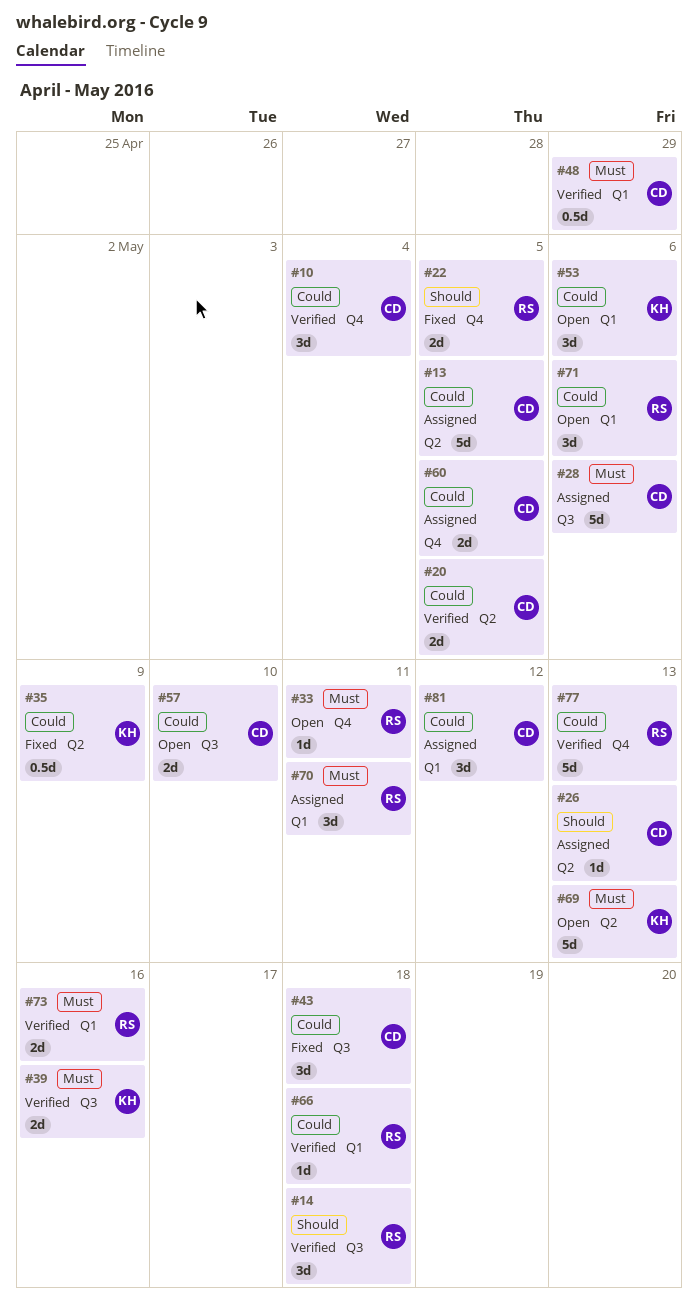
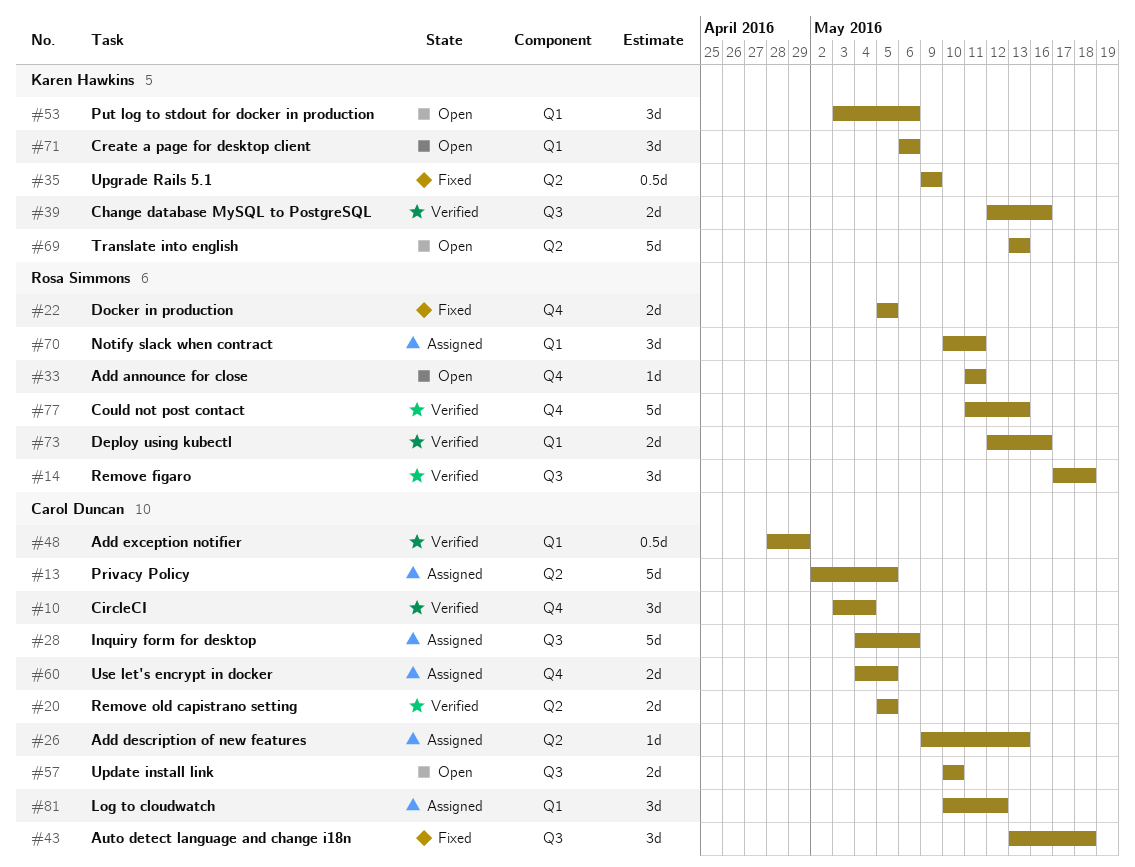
#66: present -> none
#71, owner: Rosa Simmons -> Karen Hawkins

